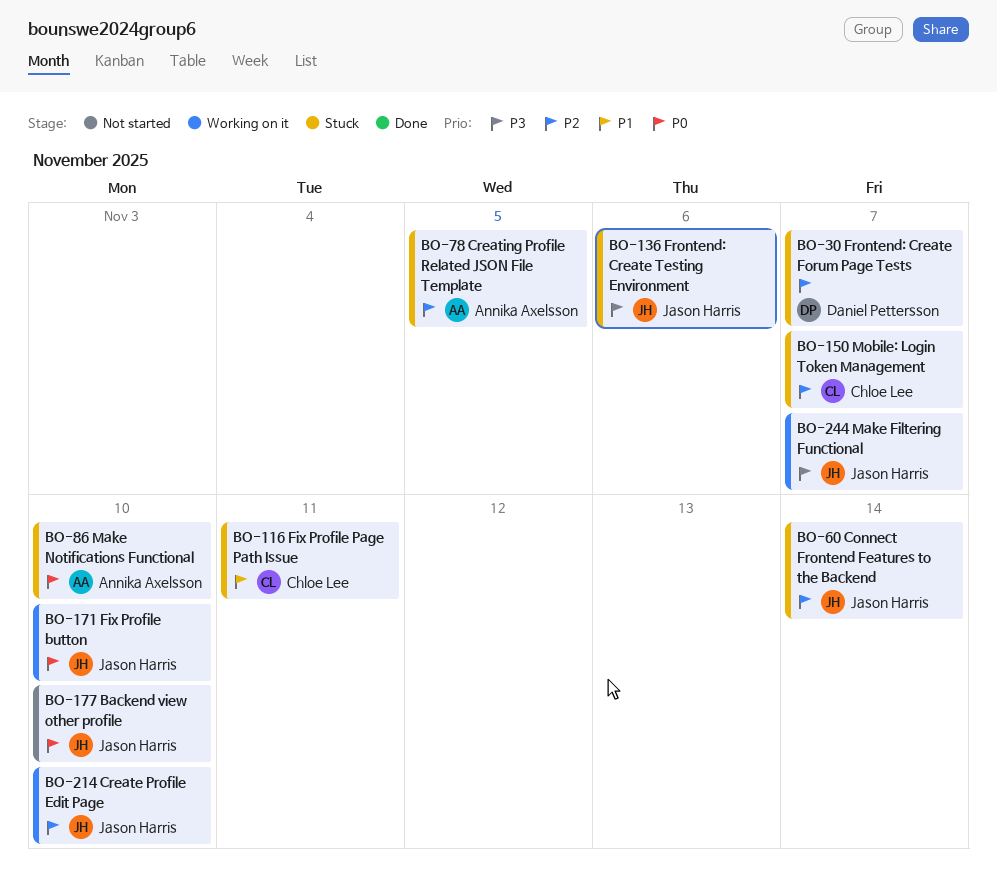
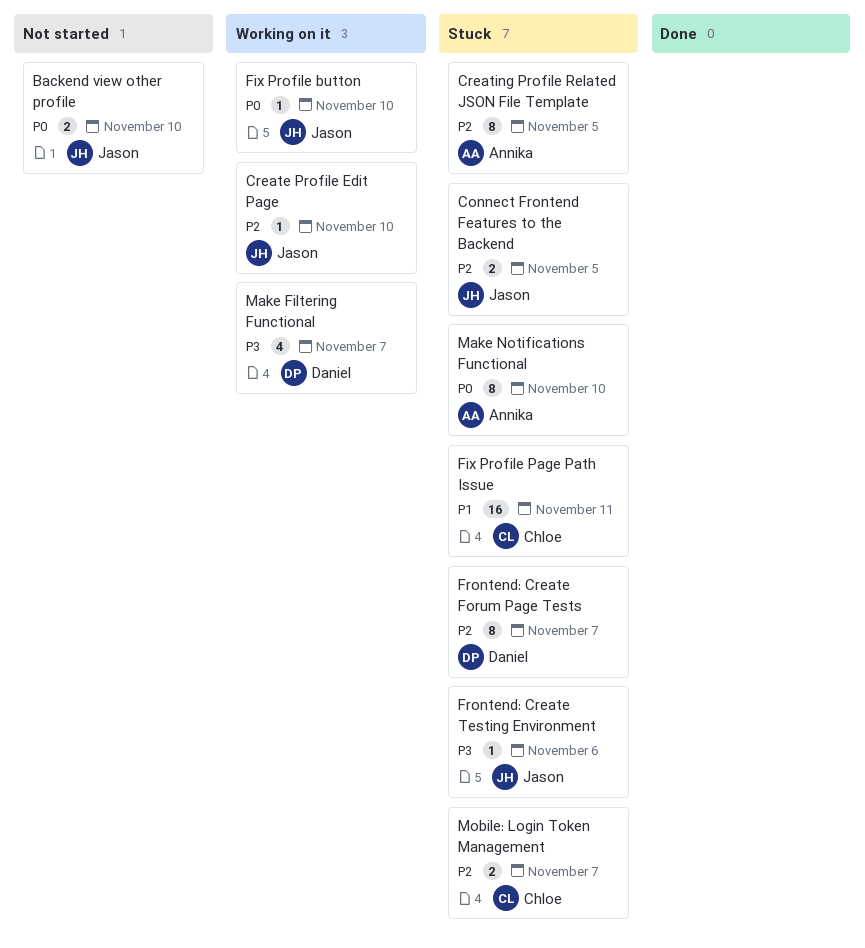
Connect Frontend Features to the Backend, due: Nov 14 -> Nov 5
Make Filtering Functional, owner: Jason Harris -> Daniel Pettersson

